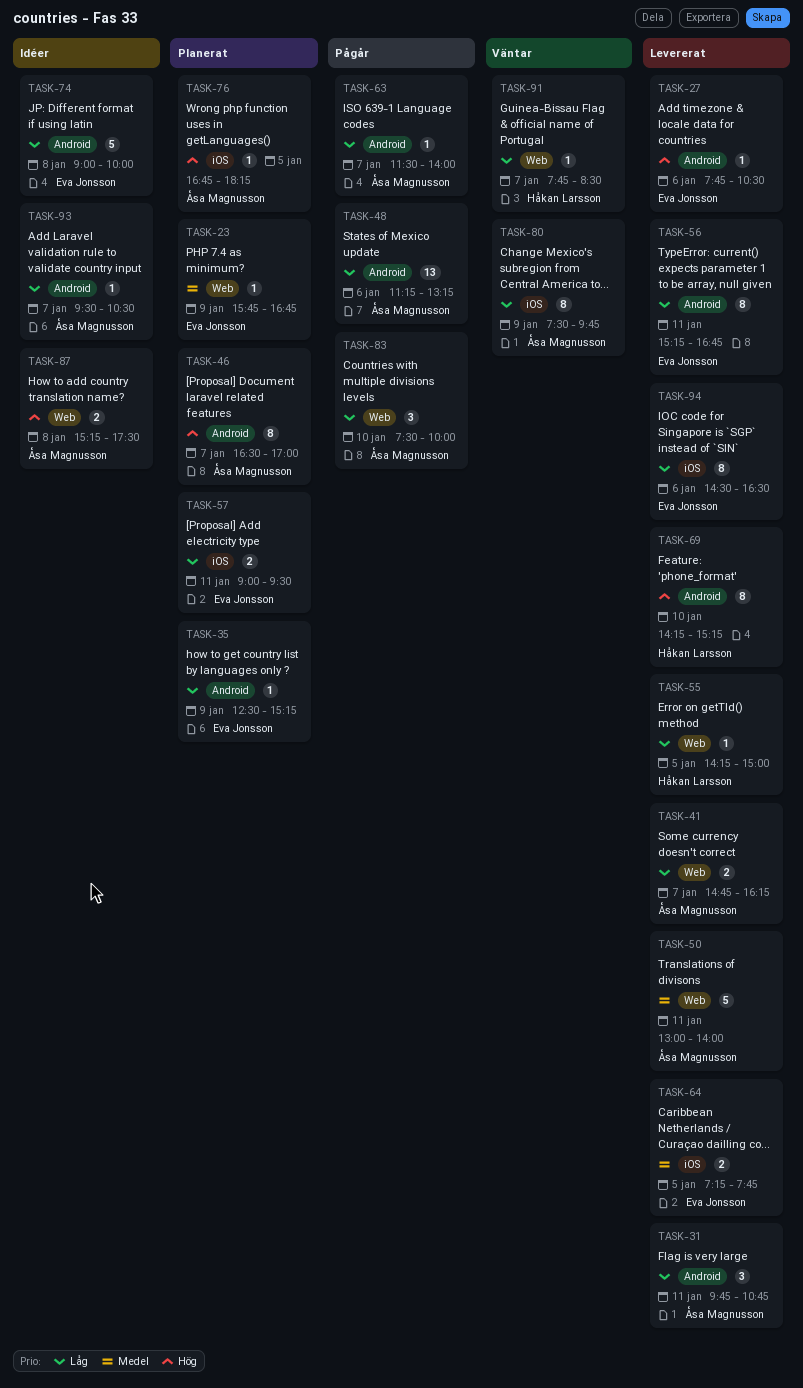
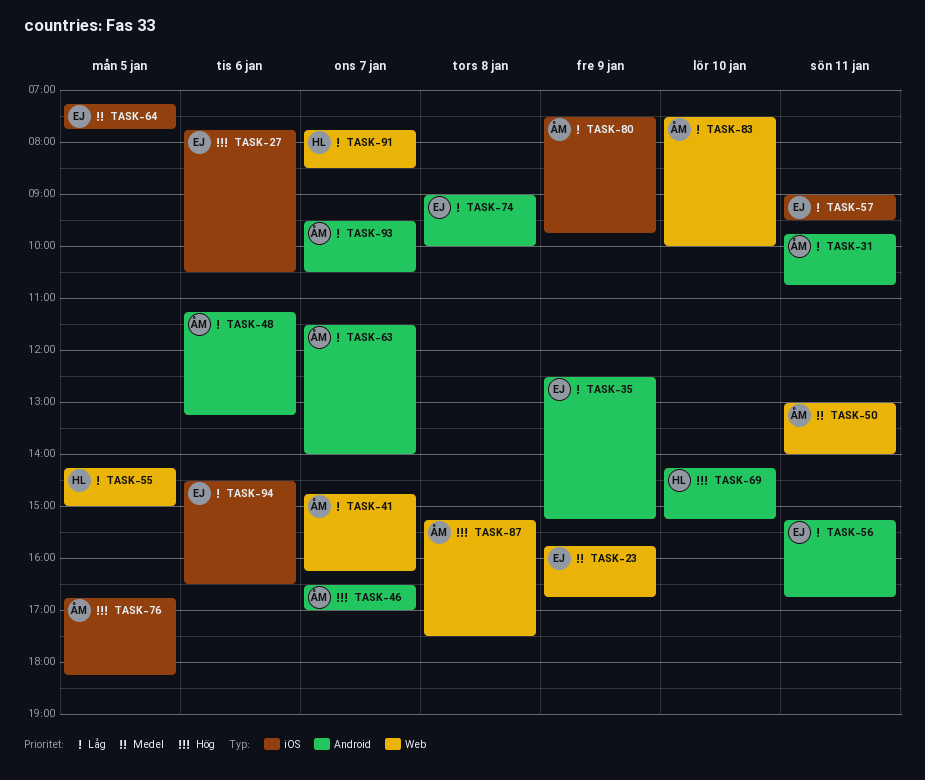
TASK-27, label: Android -> iOS

